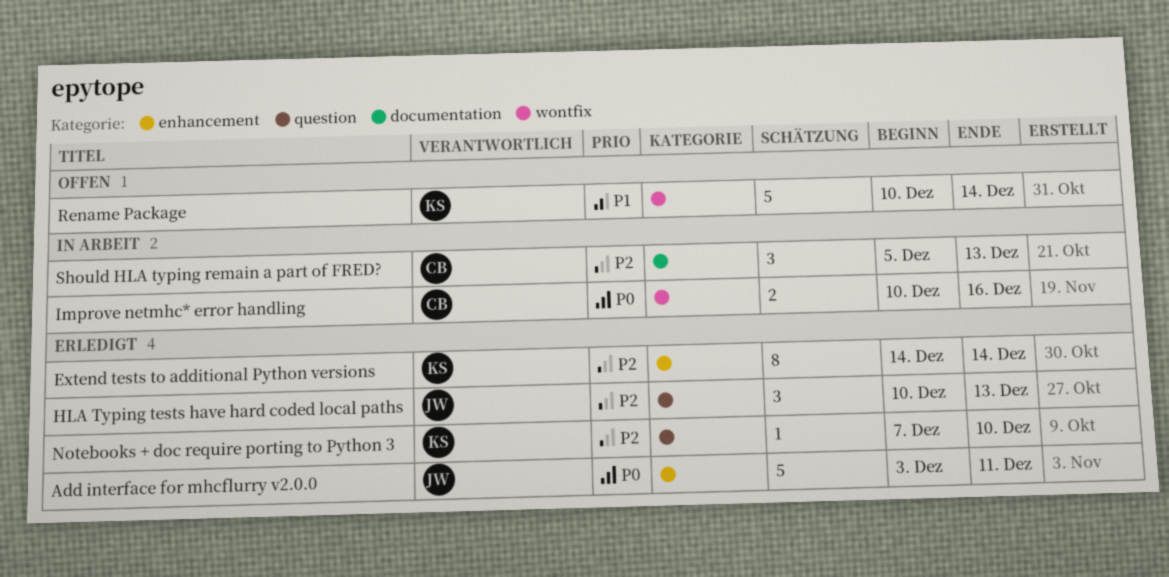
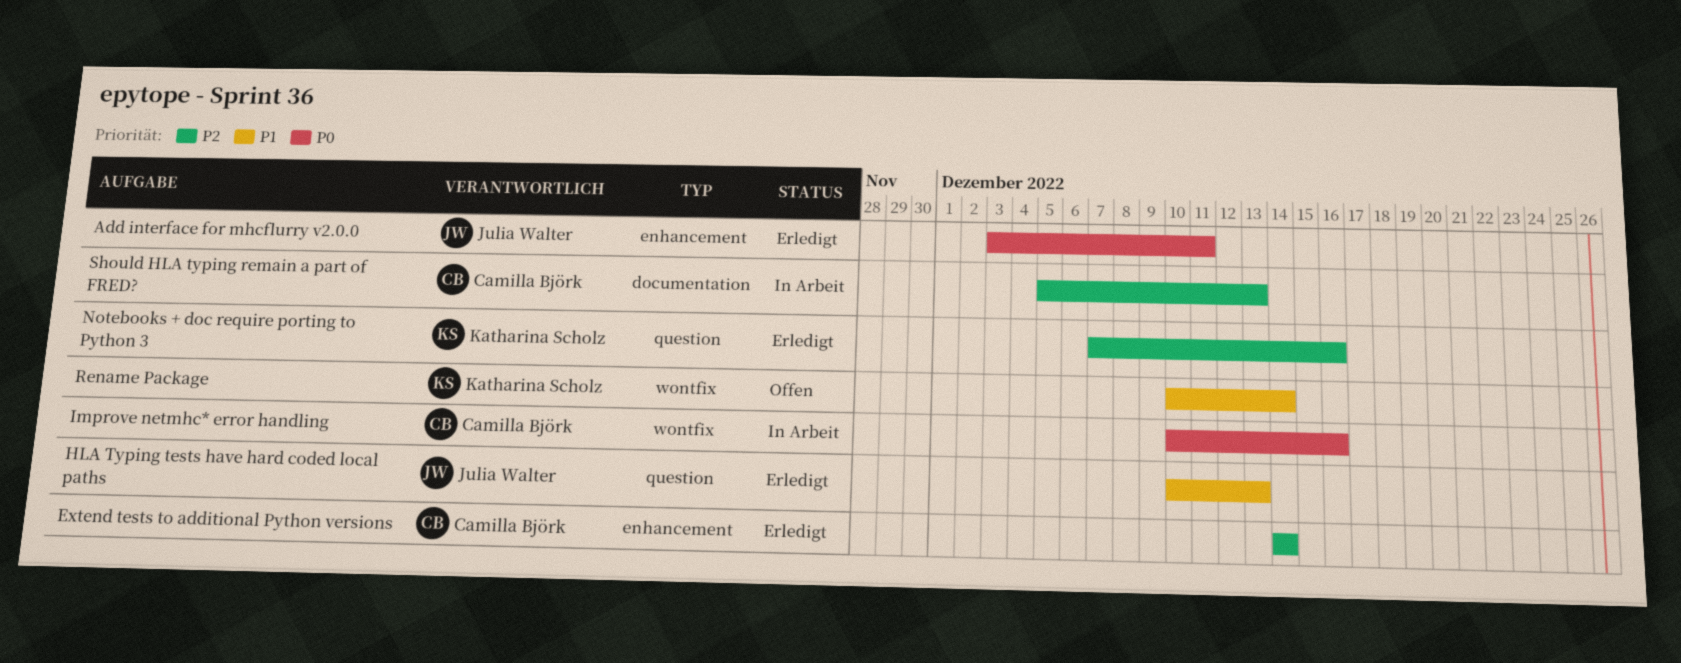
Extend tests to additional Python versions, owner: Katharina Scholz -> Camilla Björk
HLA Typing tests have hard coded local paths, priority: P2 -> P1
Notebooks + doc require porting to Python 3, due: Dec 10 -> Dec 16

